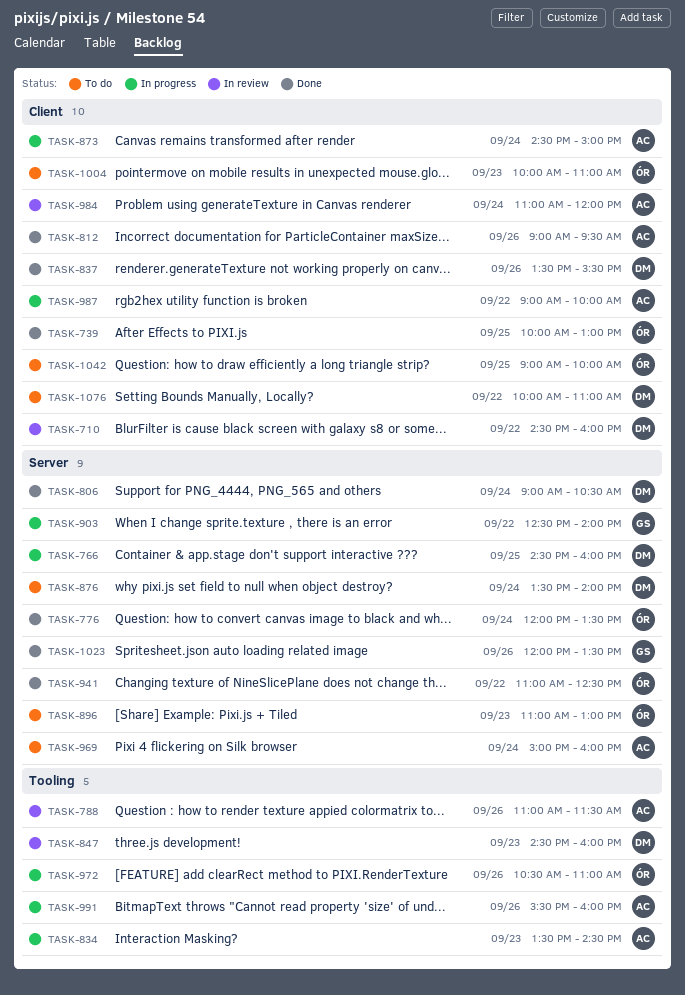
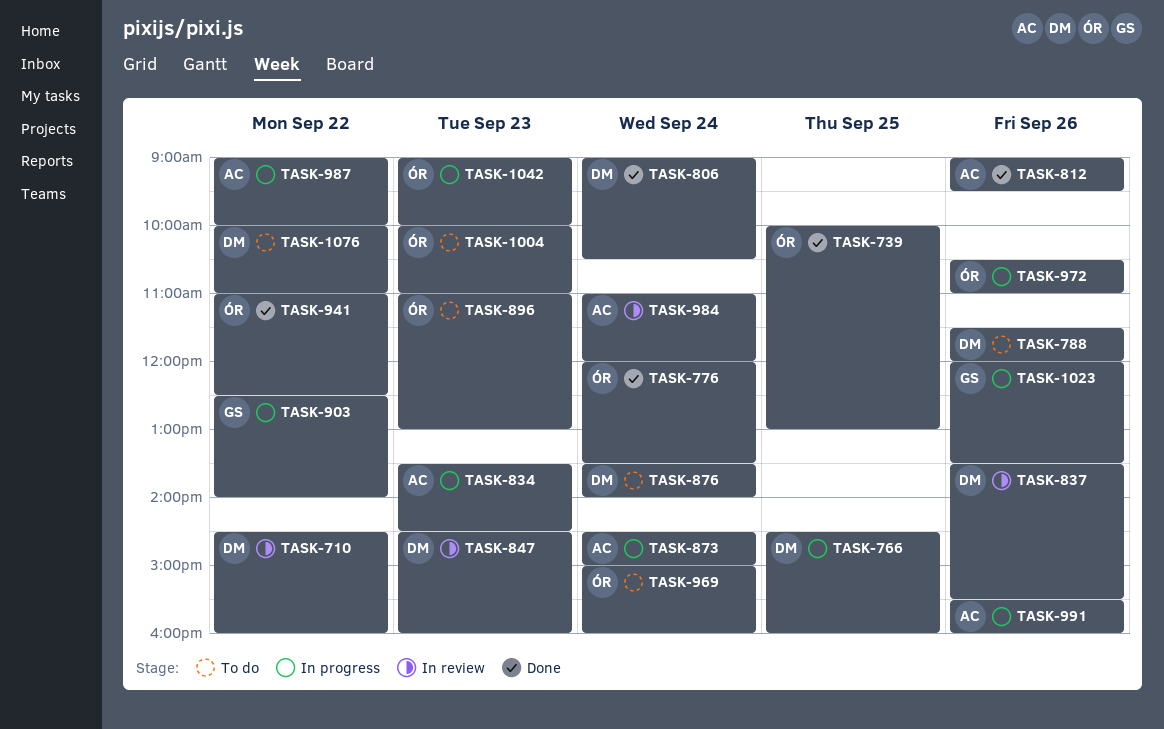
TASK-788, status: In review -> To do
TASK-788, owner: AC -> DM
TASK-788, begins: 11:00 -> 11:30
TASK-788, ends: 11:30 -> 12:00
TASK-837, status: Done -> In review
TASK-969, owner: AC -> ÓR
TASK-1023, status: Done -> In progress
TASK-1042, status: To do -> In progress
TASK-1042, day: Sep 25 -> Sep 23

